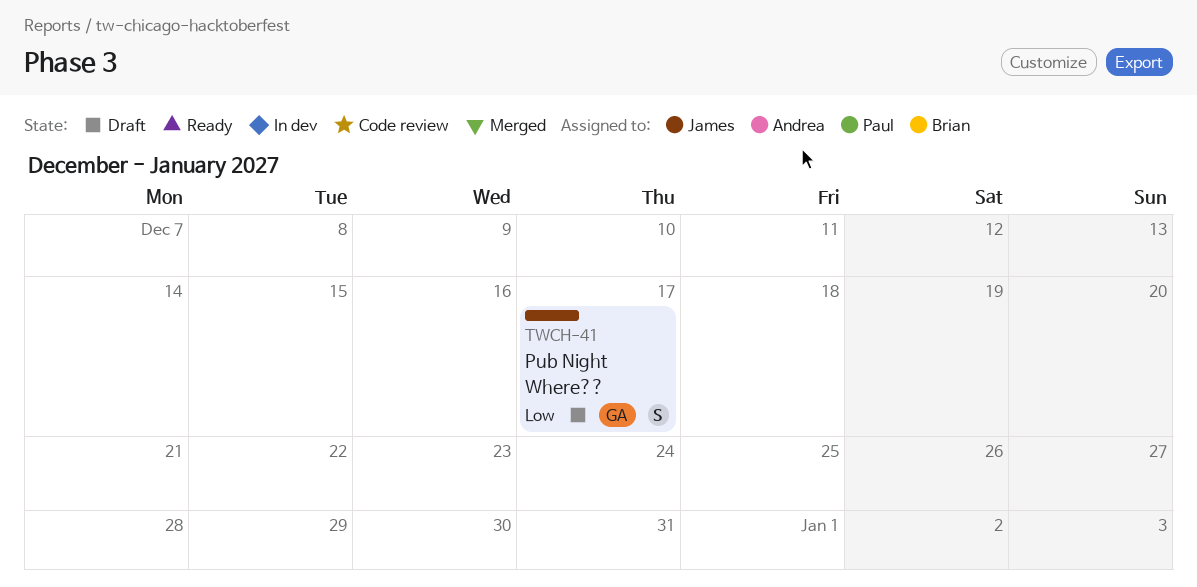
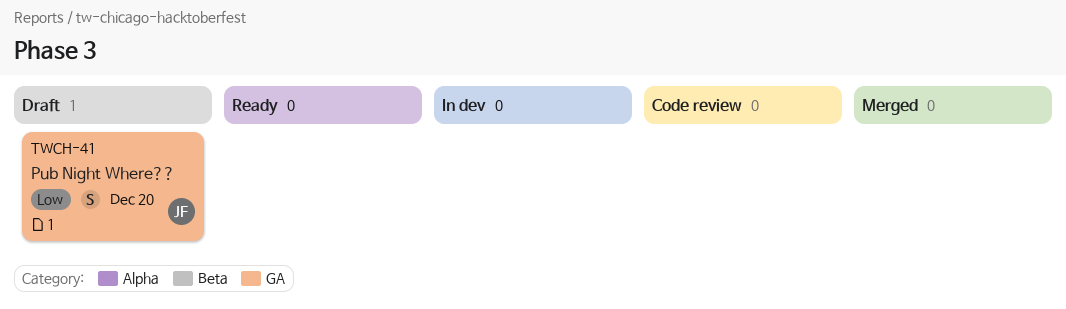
TWCH-41, due: Dec 17 -> Dec 20

